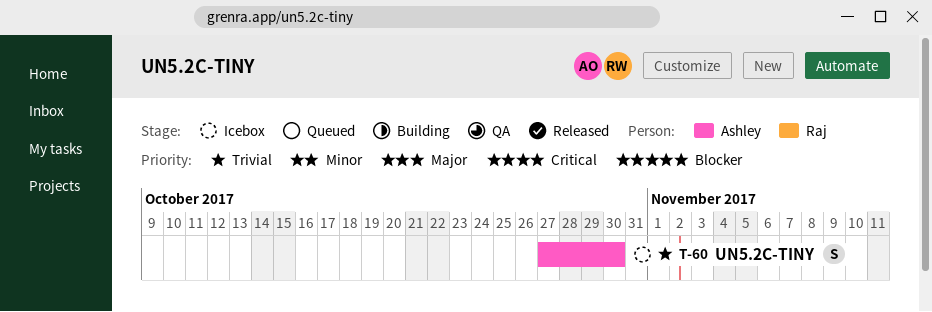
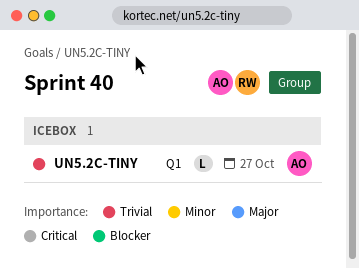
UN5.2C-TINY, estimate: S -> L
UN5.2C-TINY, due: Oct 30 -> Oct 27

